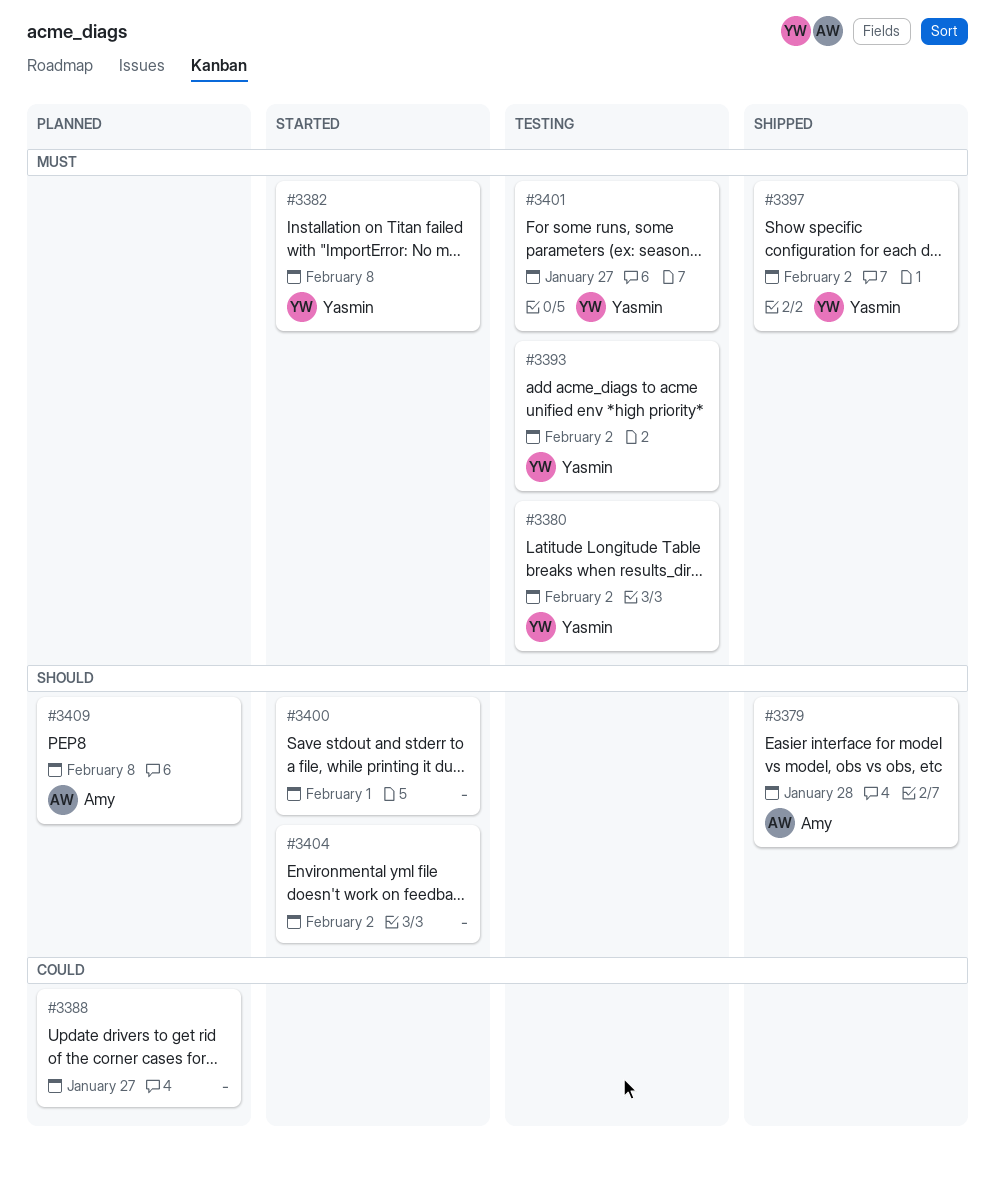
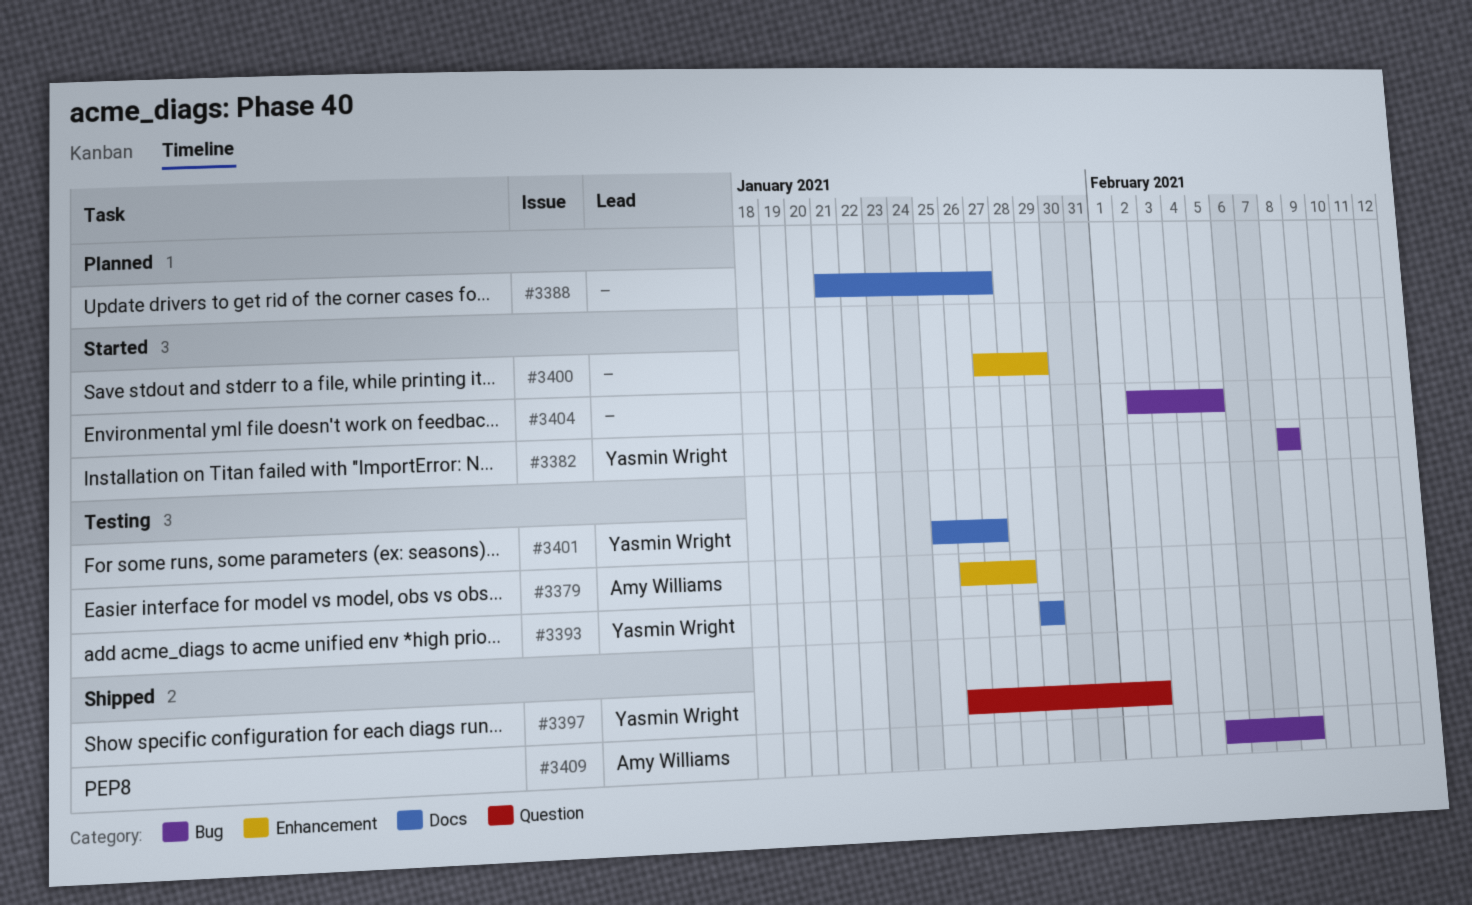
#3379, status: Shipped -> Testing
#3380: present -> none
#3393, due: Feb 2 -> Jan 29
#3400, due: Feb 1 -> Jan 29
#3404, due: Feb 2 -> Feb 5
#3409, status: Planned -> Shipped

